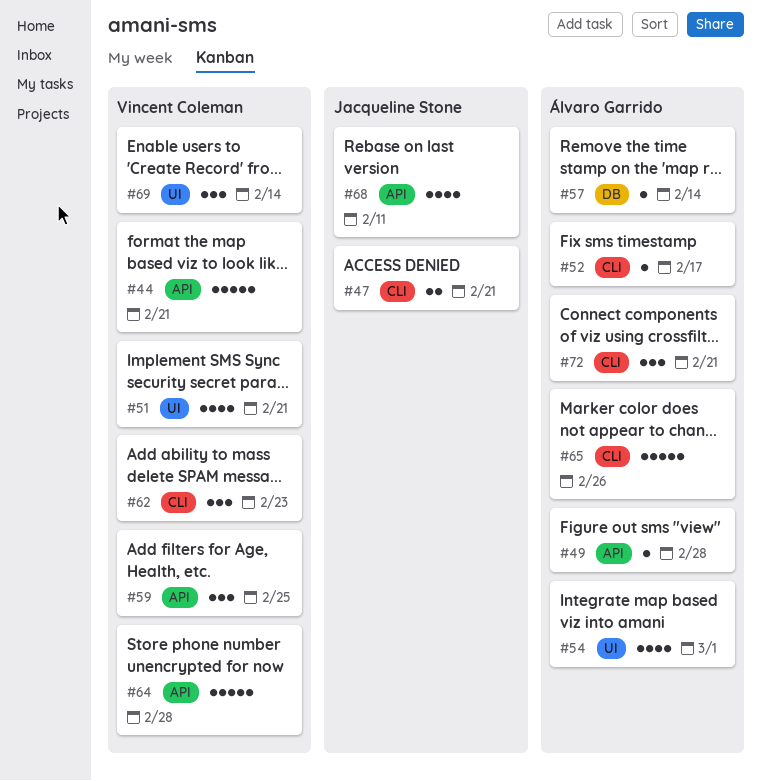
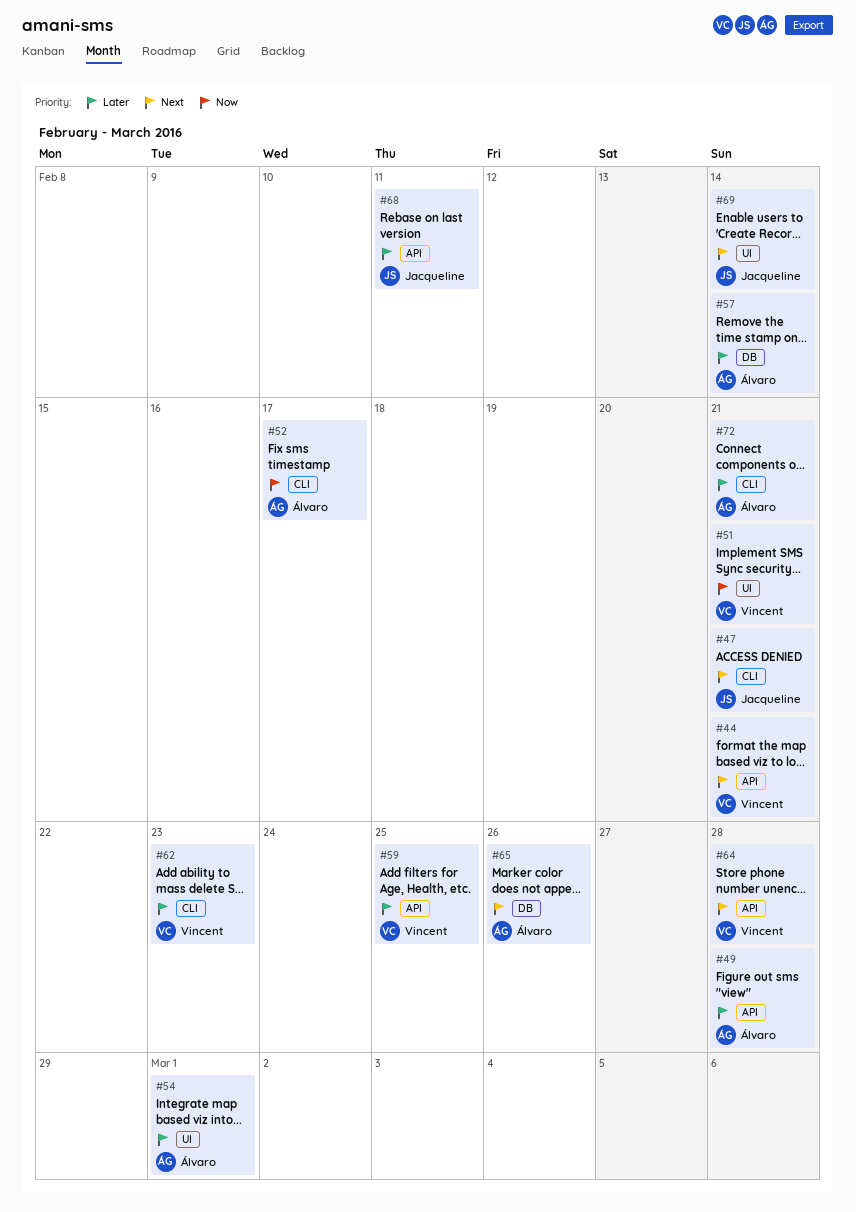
#65, label: CLI -> DB
#69, owner: Vincent Coleman -> Jacqueline Stone

